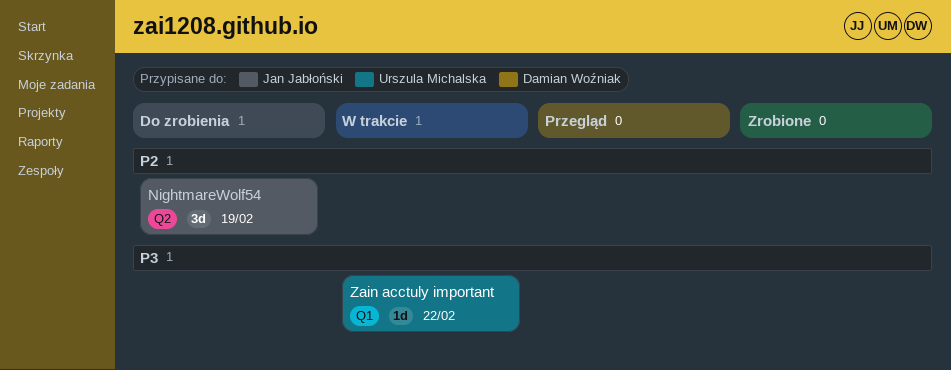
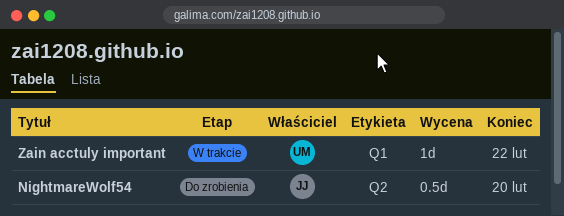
NightmareWolf54, estimate: 3d -> 0.5d
NightmareWolf54, due: Feb 19 -> Feb 20

